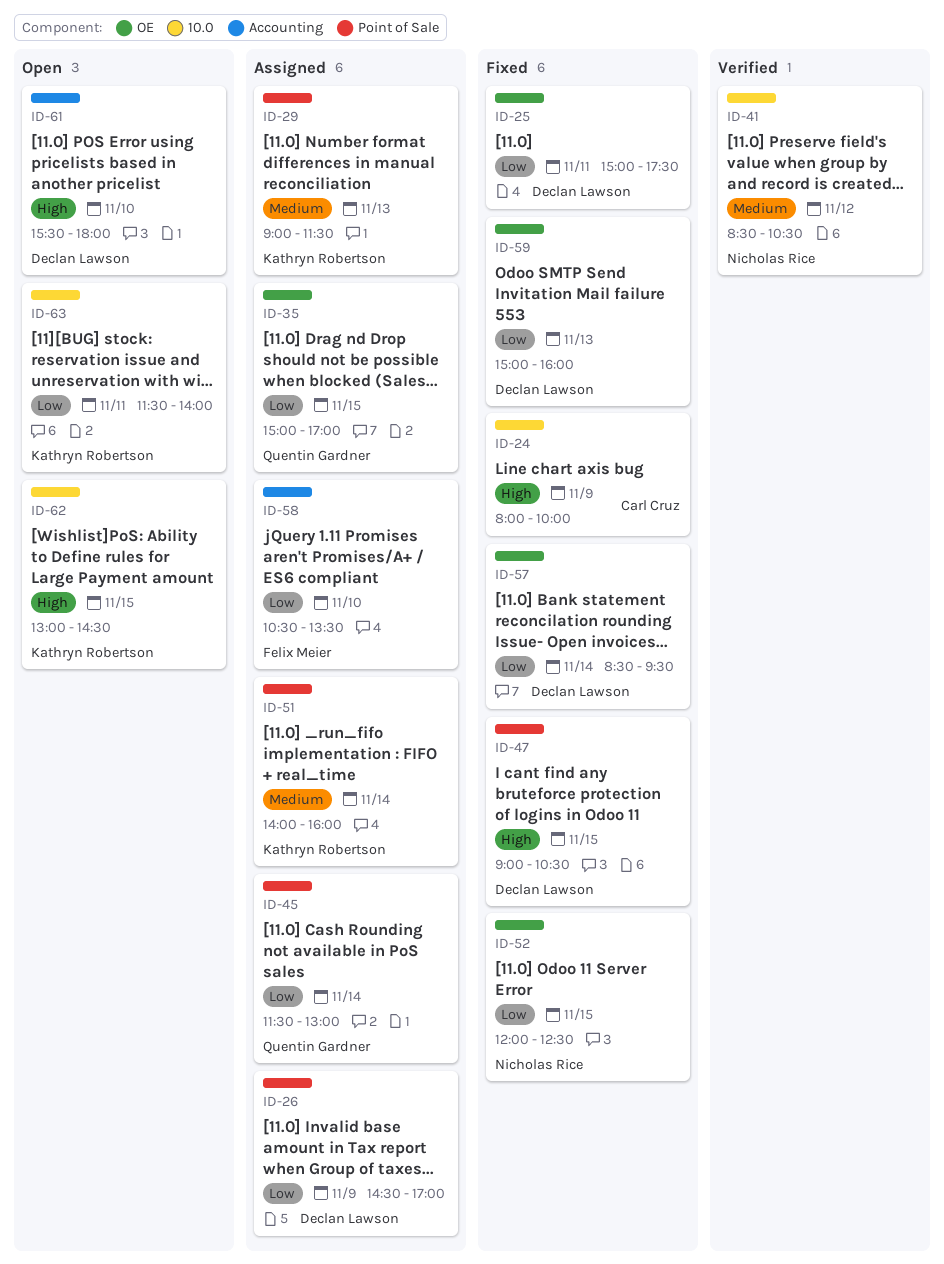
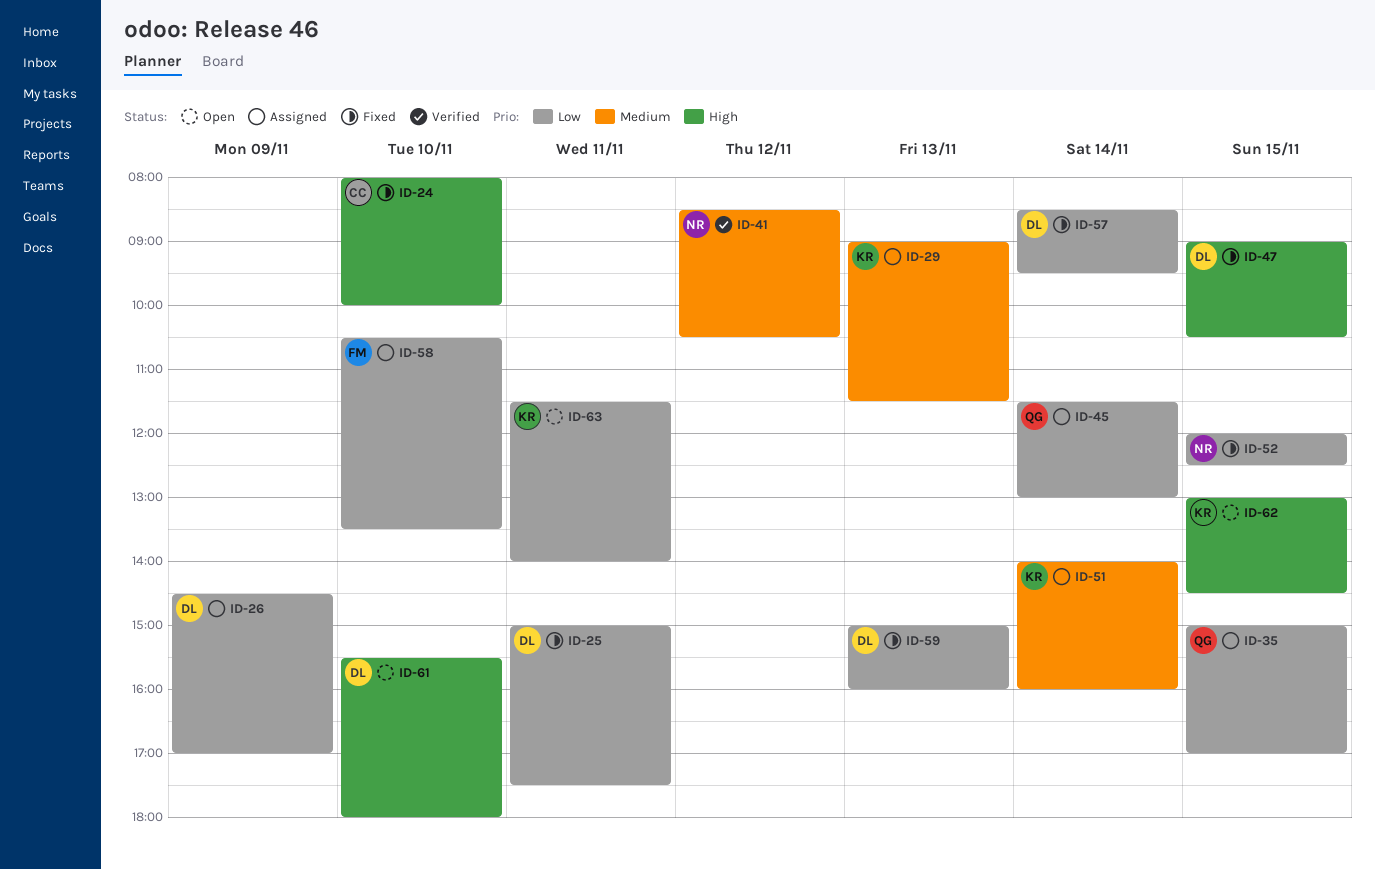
ID-24, day: Nov 9 -> Nov 10

